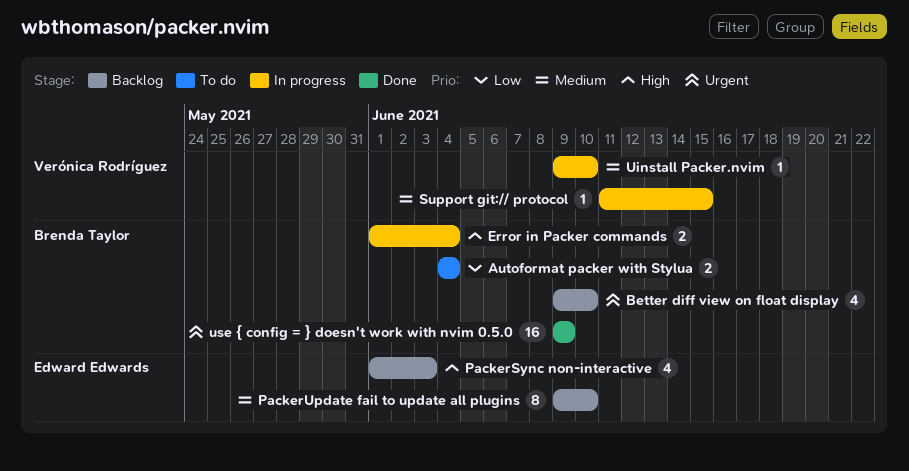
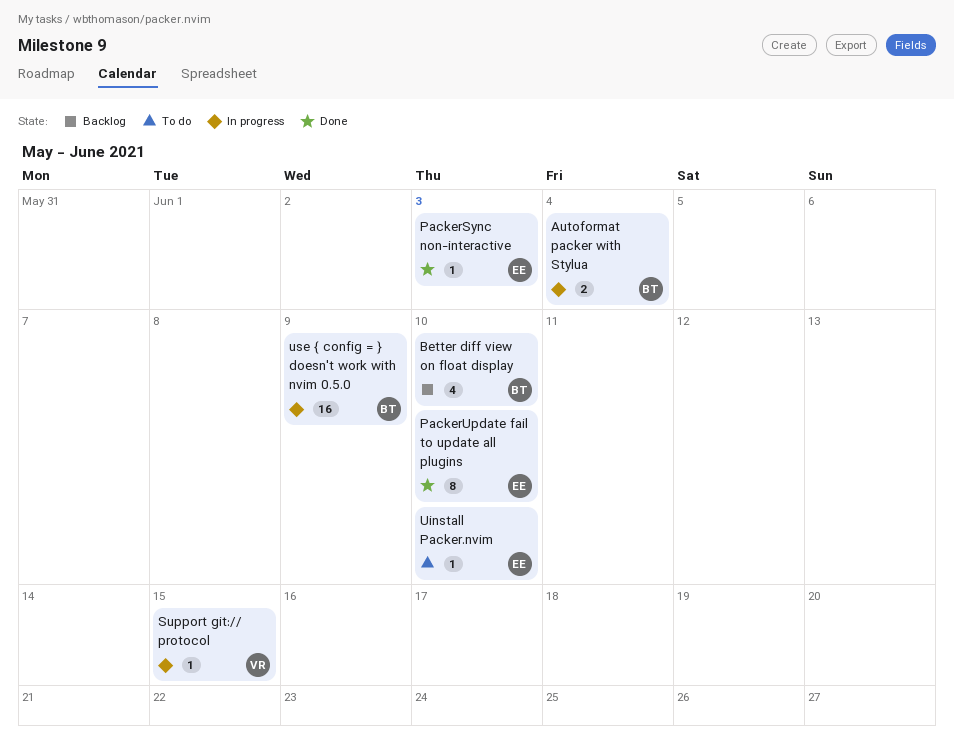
Autoformat packer with Stylua, status: To do -> In progress
Error in Packer commands: present -> none
PackerSync non-interactive, status: Backlog -> Done
PackerSync non-interactive, estimate: 4 -> 1
PackerUpdate fail to update all plugins, status: Backlog -> Done
Uinstall Packer.nvim, status: In progress -> To do
Uinstall Packer.nvim, owner: Verónica Rodríguez -> Edward Edwards
use { config = } doesn't work with nvim 0.5.0, status: Done -> In progress

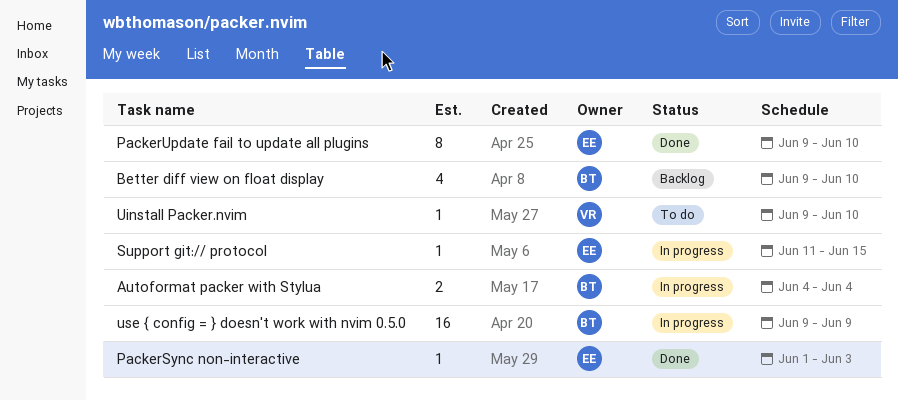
Support git:// protocol, owner: VR -> EE
Uinstall Packer.nvim, owner: EE -> VR

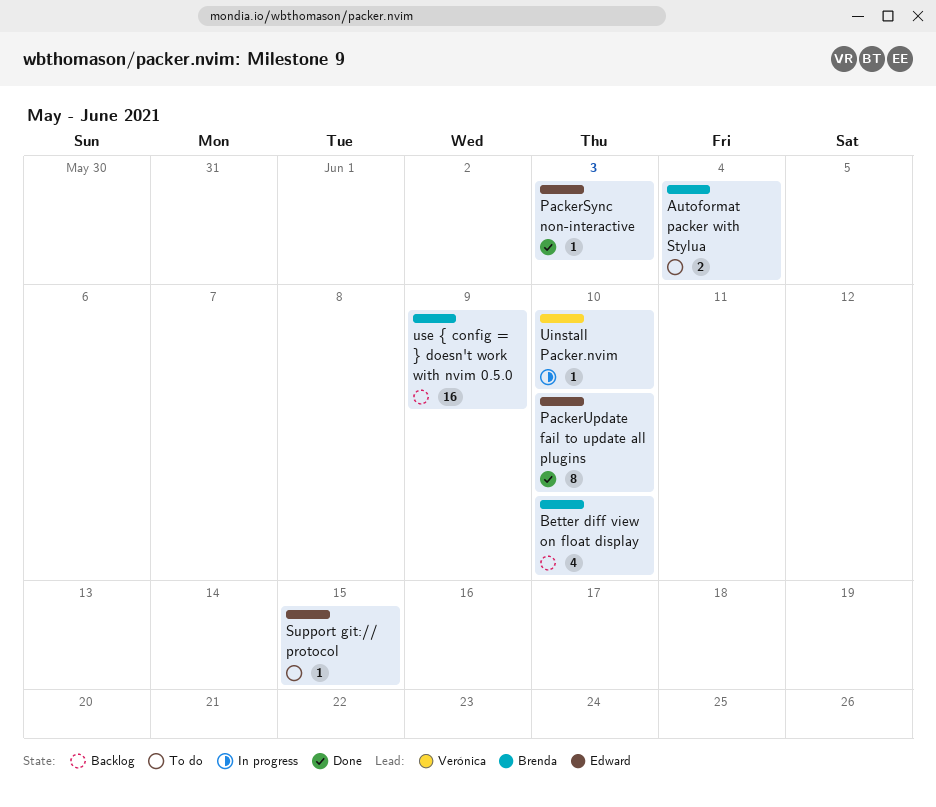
Autoformat packer with Stylua, status: In progress -> To do
Support git:// protocol, status: In progress -> To do
Uinstall Packer.nvim, status: To do -> In progress
use { config = } doesn't work with nvim 0.5.0, status: In progress -> Backlog

